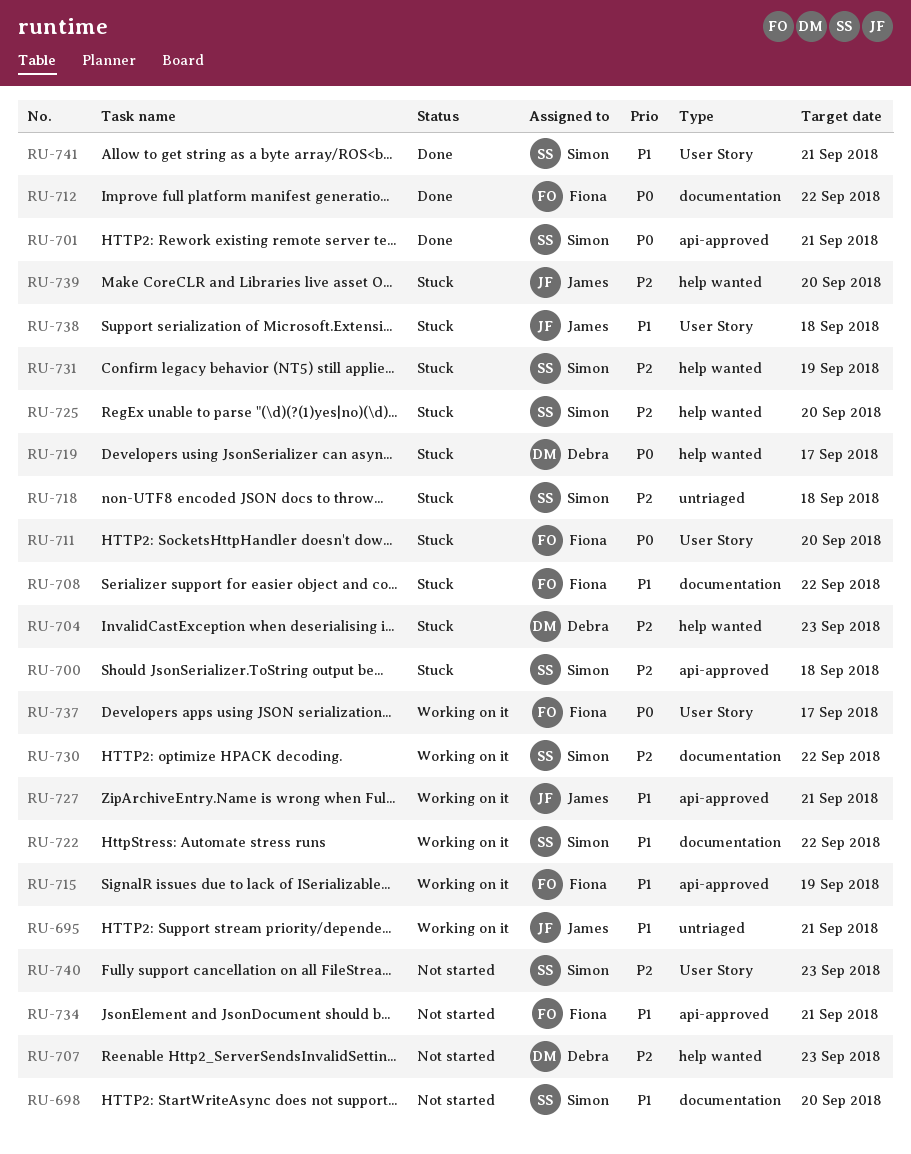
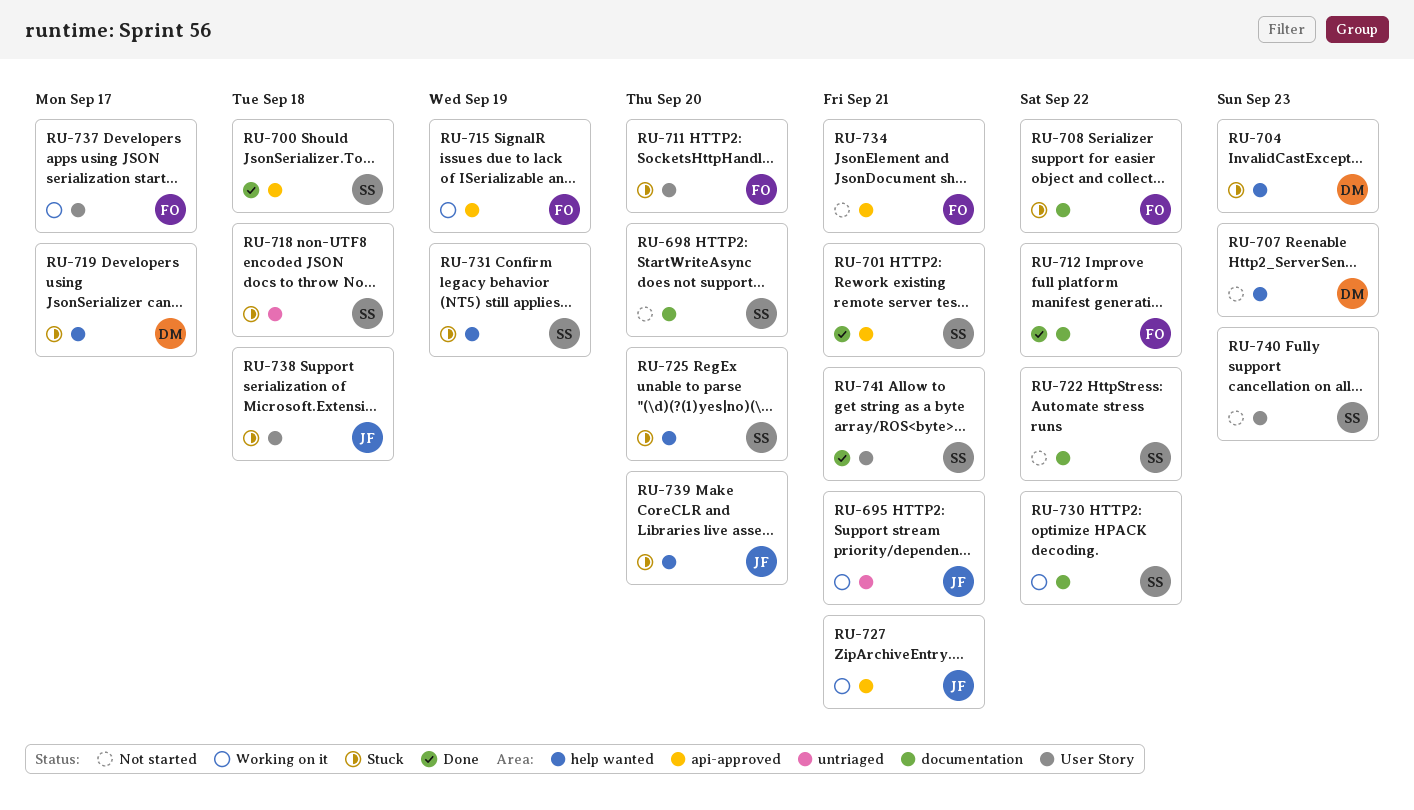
RU-700, status: Stuck -> Done
RU-722, status: Working on it -> Not started

